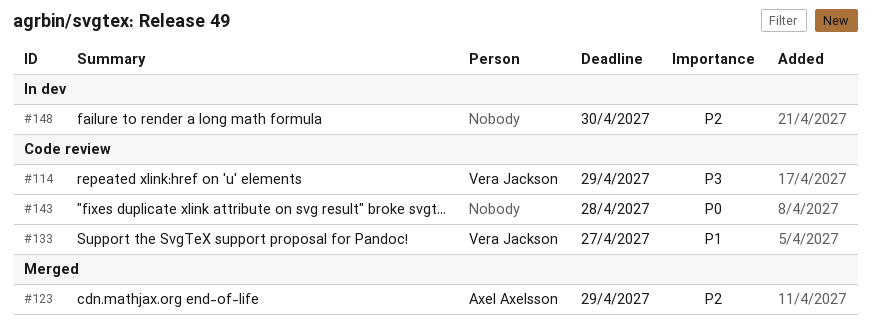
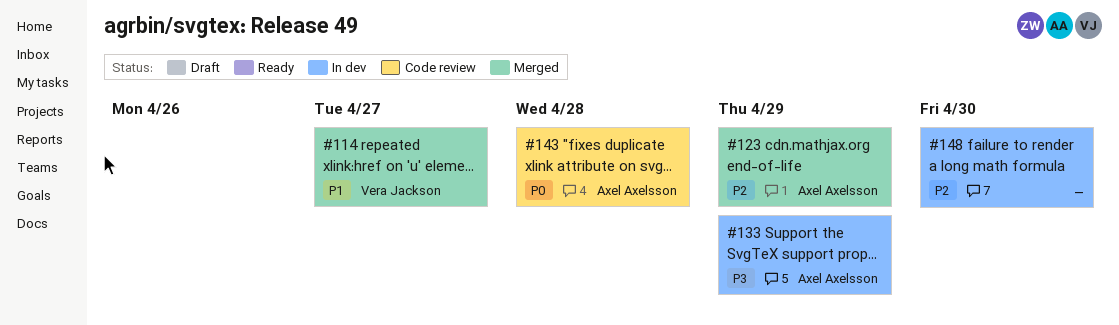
#114, status: Code review -> Merged
#114, priority: P3 -> P1
#114, due: Apr 29 -> Apr 27
#133, status: Code review -> In dev
#133, owner: Vera Jackson -> Axel Axelsson
#133, priority: P1 -> P3
#133, due: Apr 27 -> Apr 29
#143, owner: none -> Axel Axelsson

